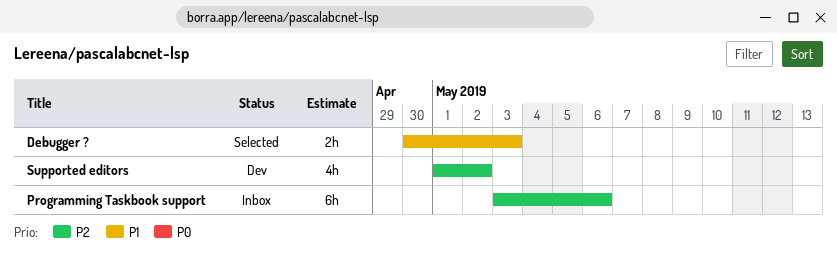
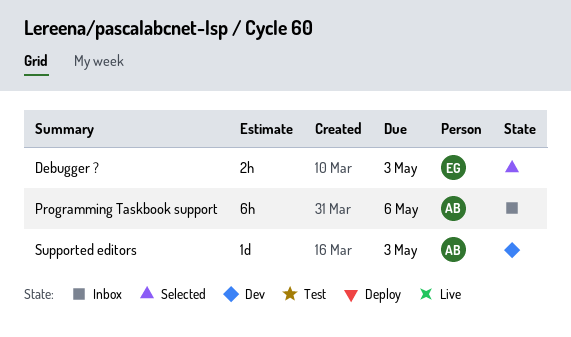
Supported editors, estimate: 4h -> 1d
Supported editors, due: May 2 -> May 3

